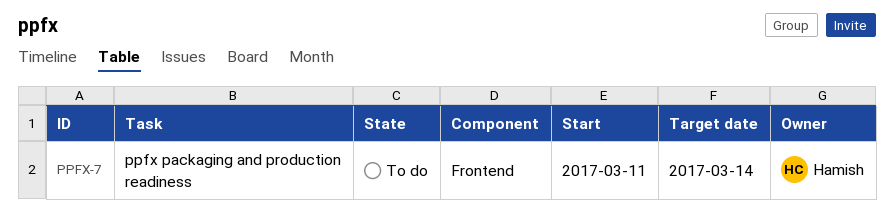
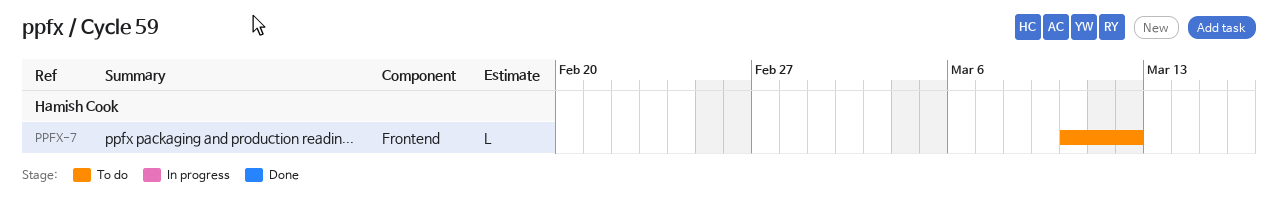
PPFX-7, start: Mar 11 -> Mar 10
PPFX-7, due: Mar 14 -> Mar 12

